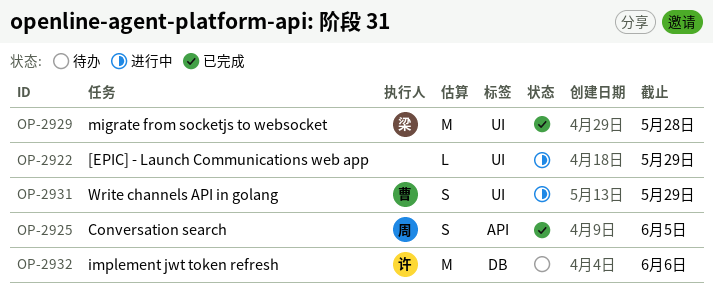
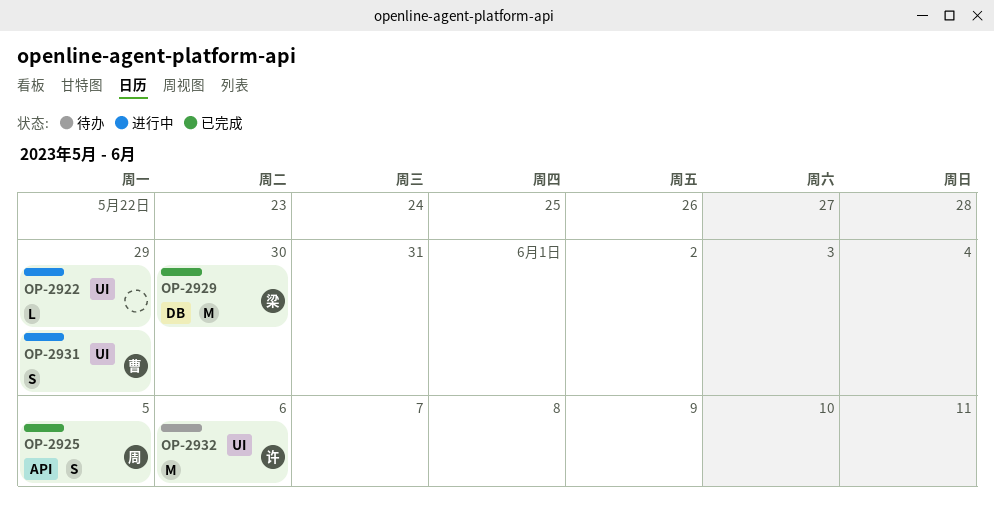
OP-2929, label: UI -> DB
OP-2929, due: May 28 -> May 30
OP-2932, label: DB -> UI

